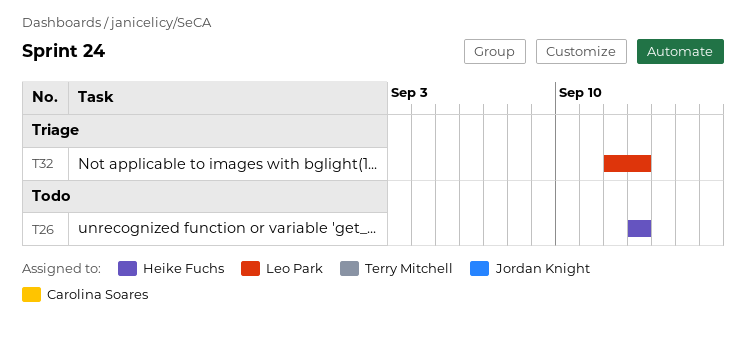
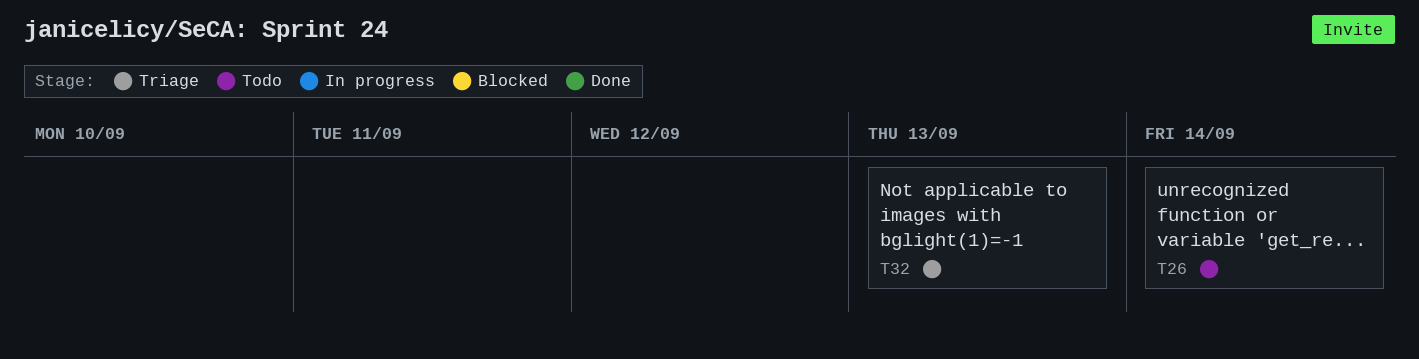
T26, due: Sep 13 -> Sep 14

